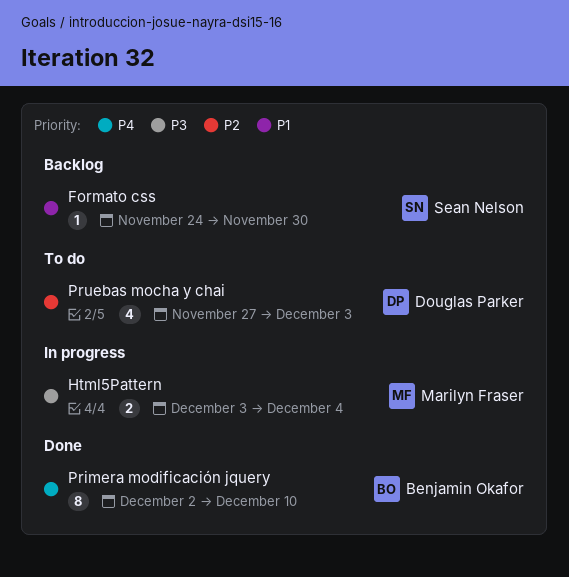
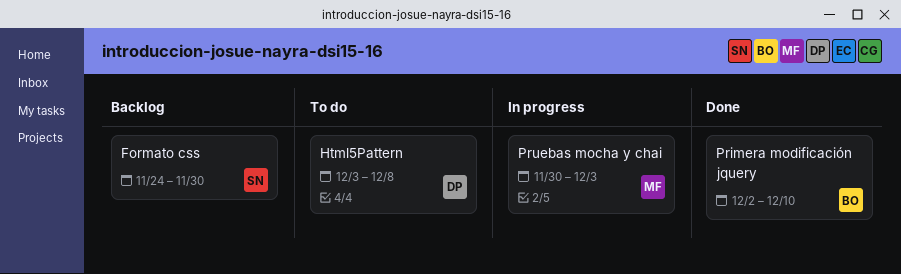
Html5Pattern, status: In progress -> To do
Html5Pattern, owner: Marilyn Fraser -> Douglas Parker
Html5Pattern, due: Dec 4 -> Dec 8
Pruebas mocha y chai, status: To do -> In progress
Pruebas mocha y chai, owner: Douglas Parker -> Marilyn Fraser
Pruebas mocha y chai, start: Nov 27 -> Nov 30

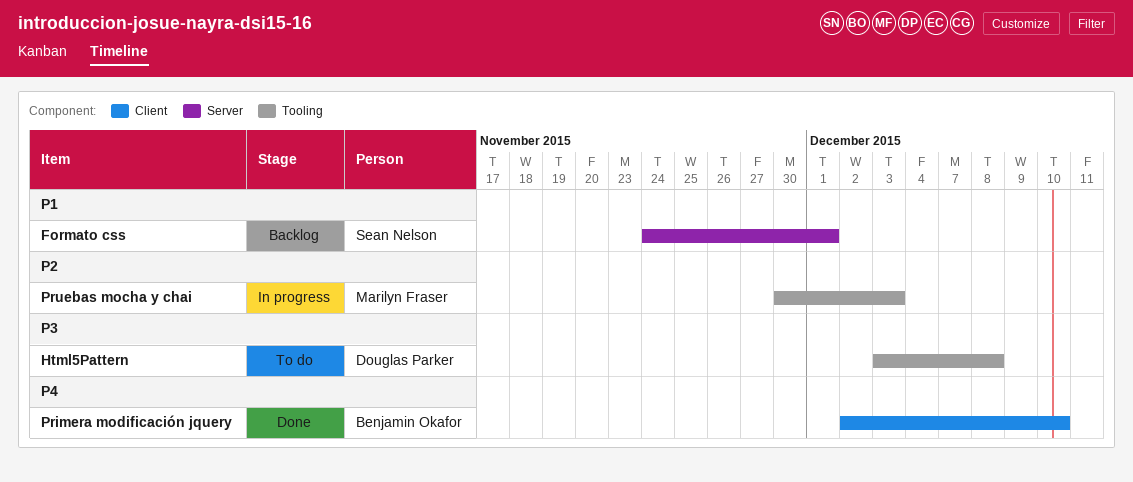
Formato css, due: Nov 30 -> Dec 1

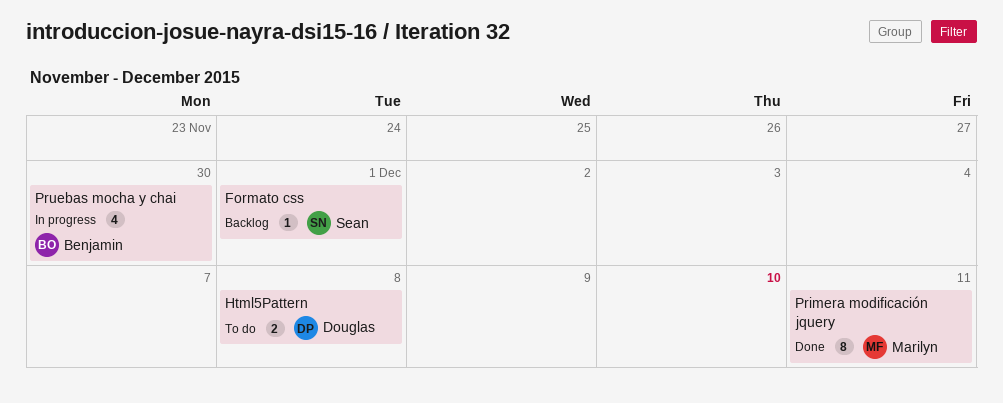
Primera modificación jquery, owner: Benjamin Okafor -> Marilyn Fraser
Primera modificación jquery, due: Dec 10 -> Dec 11
Pruebas mocha y chai, owner: Marilyn Fraser -> Benjamin Okafor
Pruebas mocha y chai, due: Dec 3 -> Nov 30

